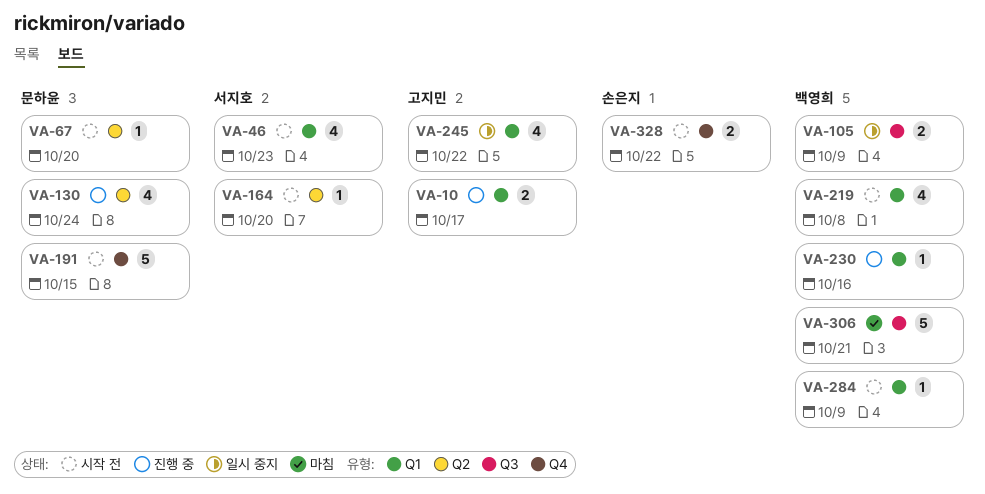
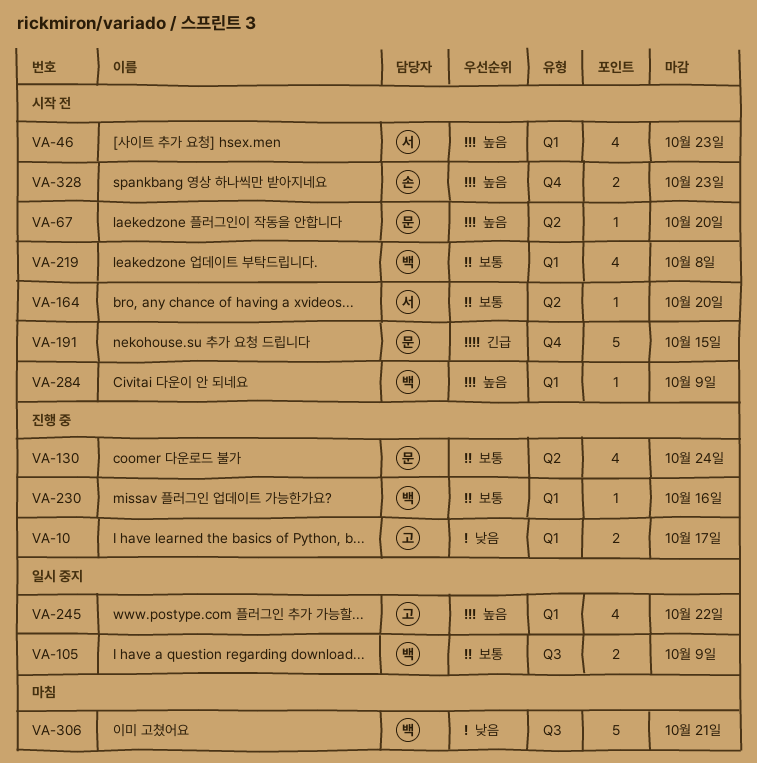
VA-328, due: Oct 22 -> Oct 23

